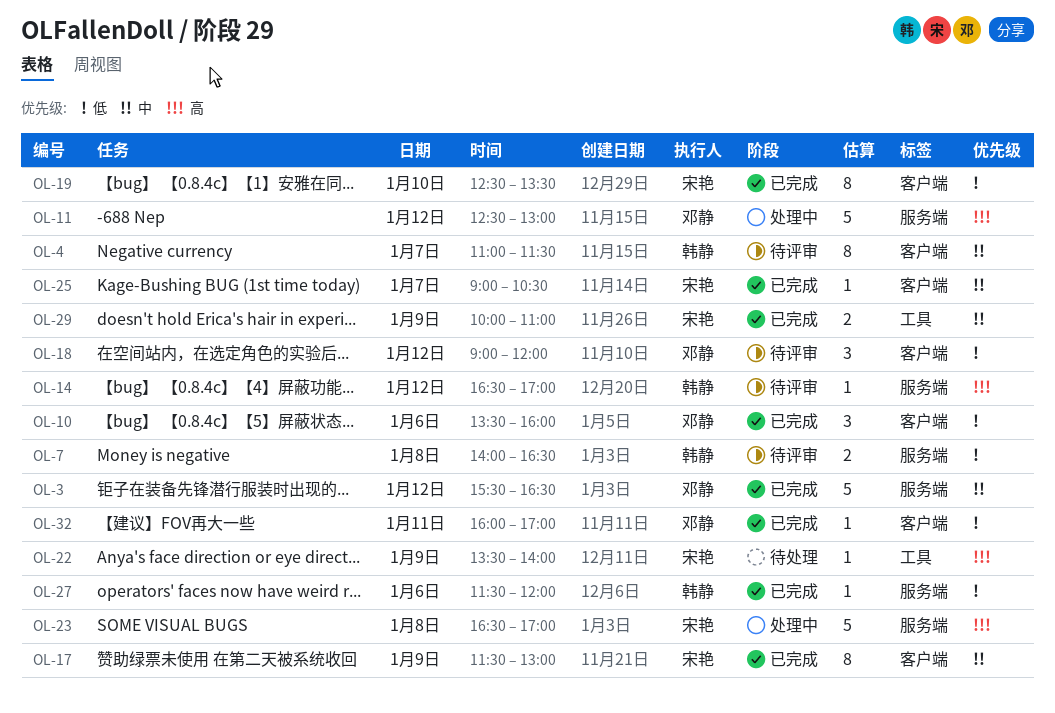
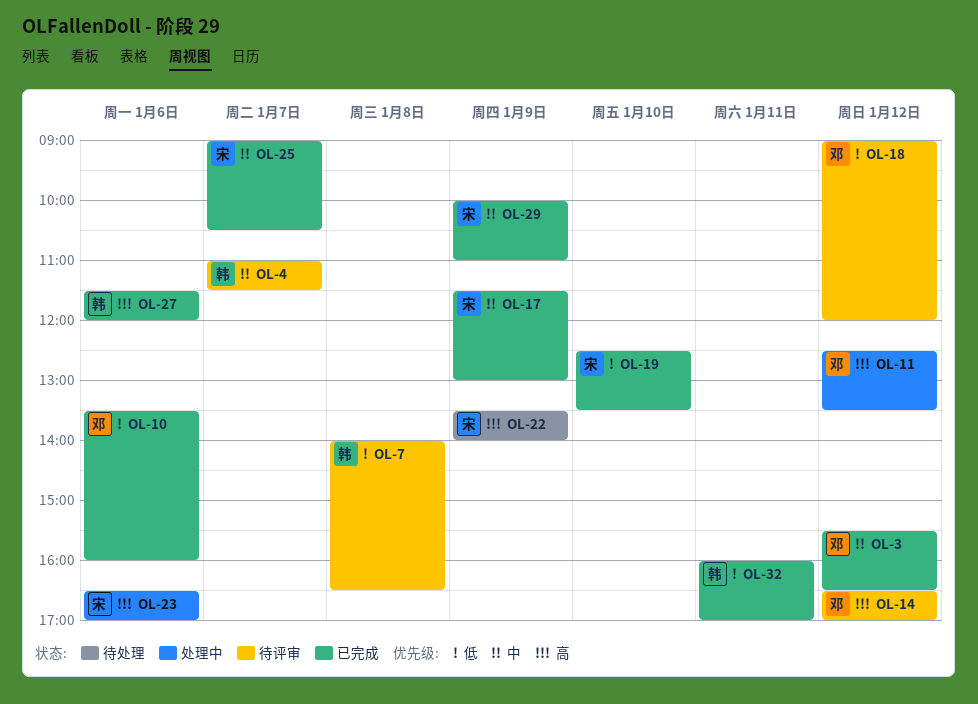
OL-11, ends: 13:00 -> 13:30
OL-14, owner: 韩静 -> 邓静
OL-23, day: Jan 8 -> Jan 6
OL-27, priority: 低 -> 高
OL-32, owner: 邓静 -> 韩静

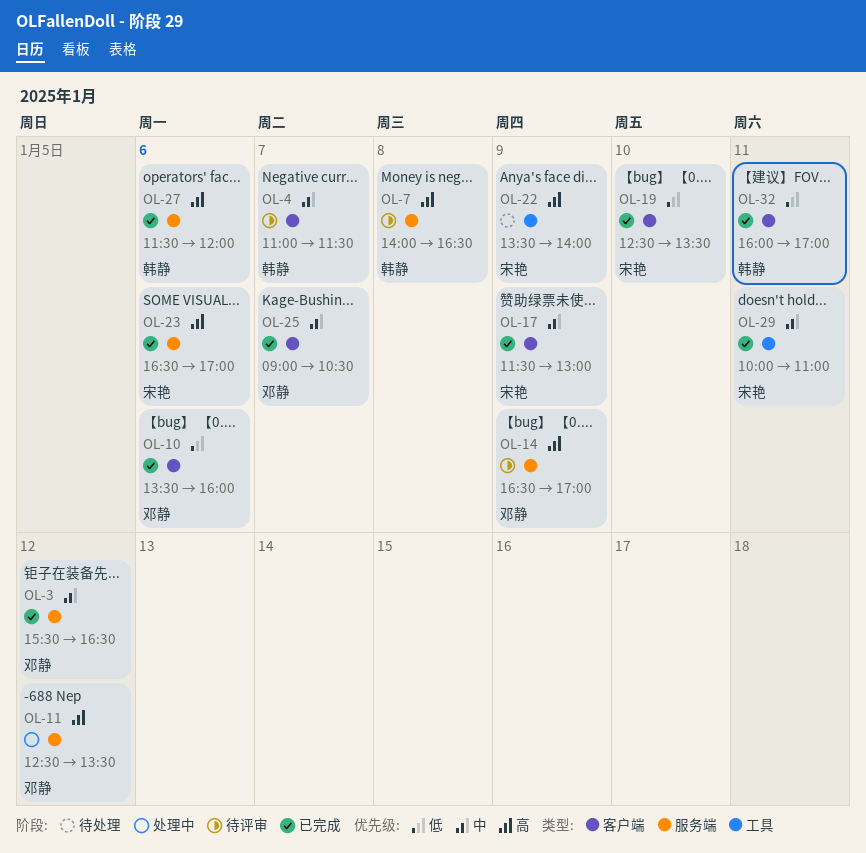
OL-7, priority: 低 -> 高
OL-14, day: Jan 12 -> Jan 9
OL-18: present -> none
OL-23, status: 处理中 -> 已完成
OL-25, owner: 宋艳 -> 邓静
OL-29, day: Jan 9 -> Jan 11

